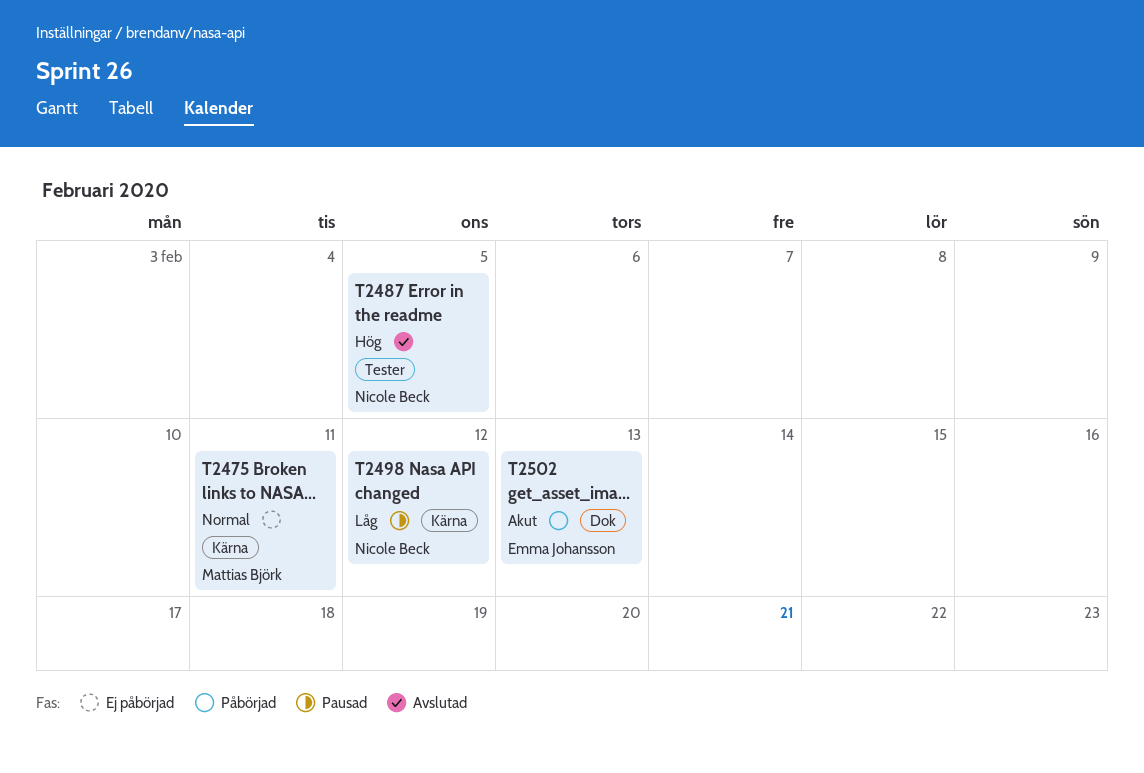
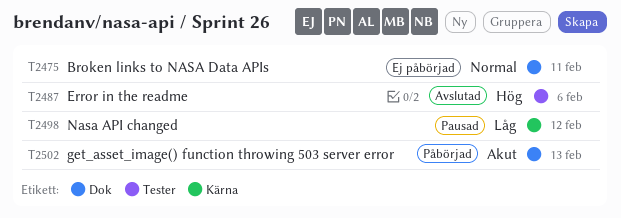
T2475, label: Kärna -> Dok
T2487, due: Feb 5 -> Feb 6

